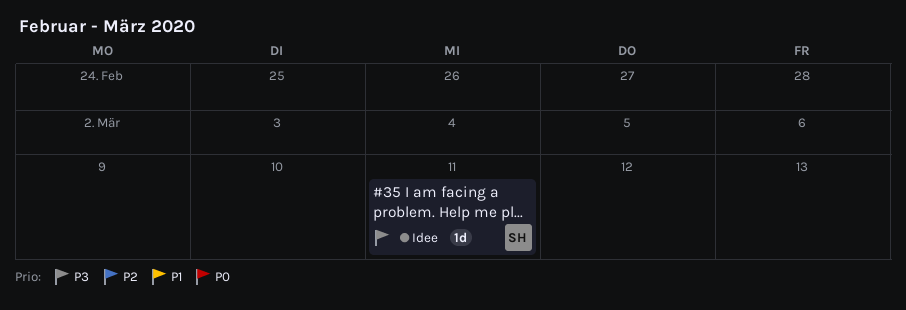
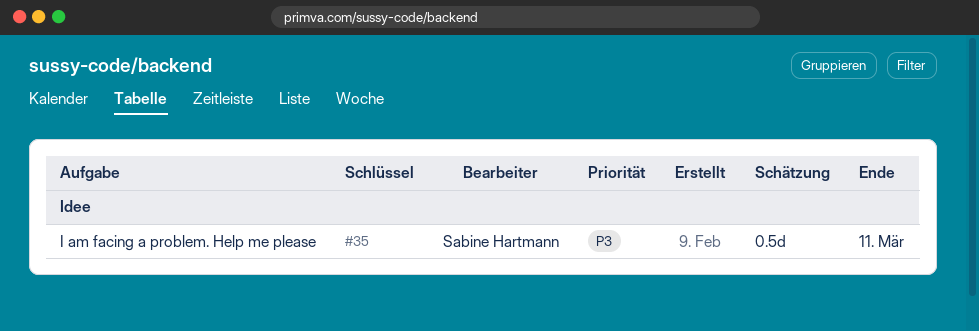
#35, estimate: 1d -> 0.5d

